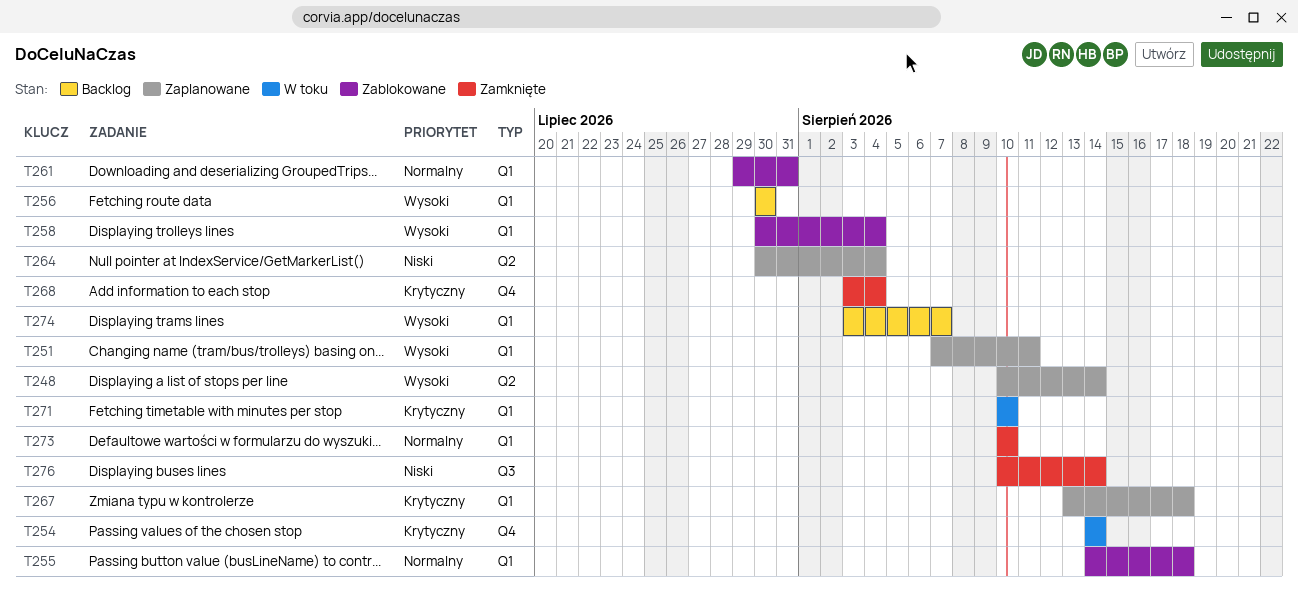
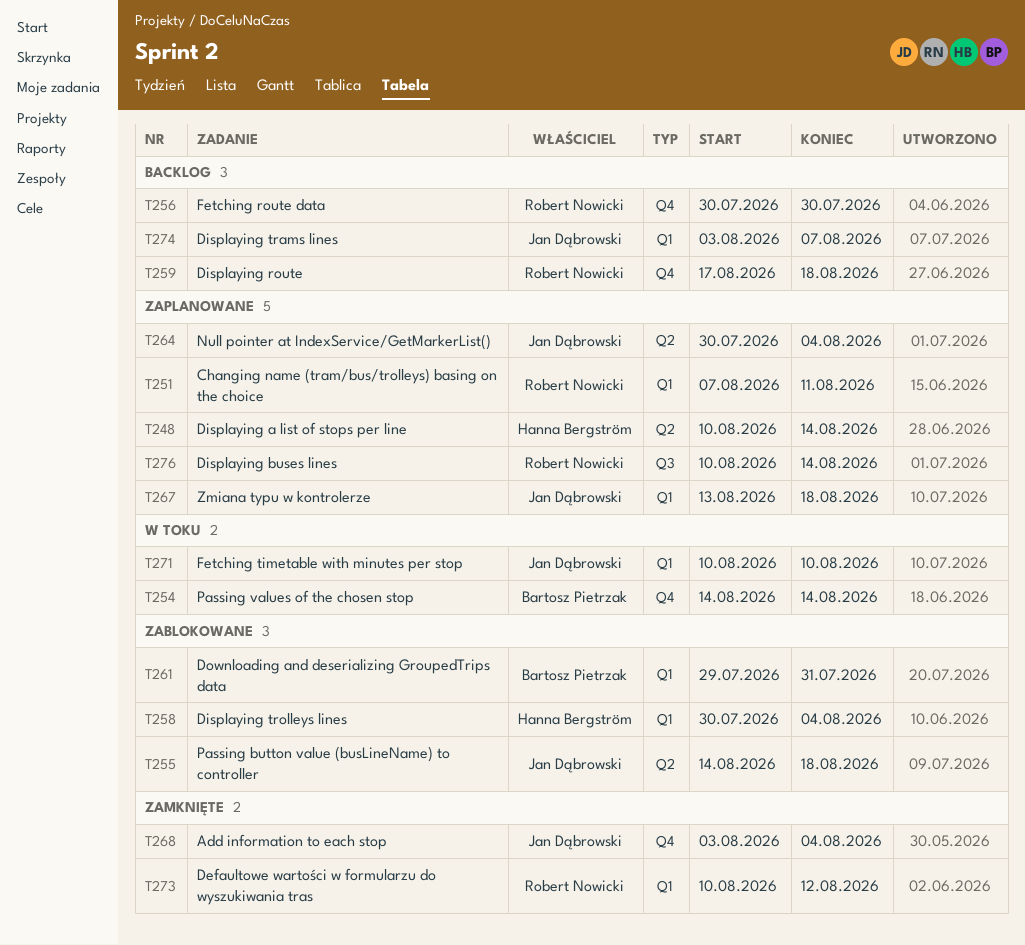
T255, label: Q1 -> Q2
T256, label: Q1 -> Q4
T259: none -> present
T273, due: Aug 10 -> Aug 12
T276, status: Zamknięte -> Zaplanowane

